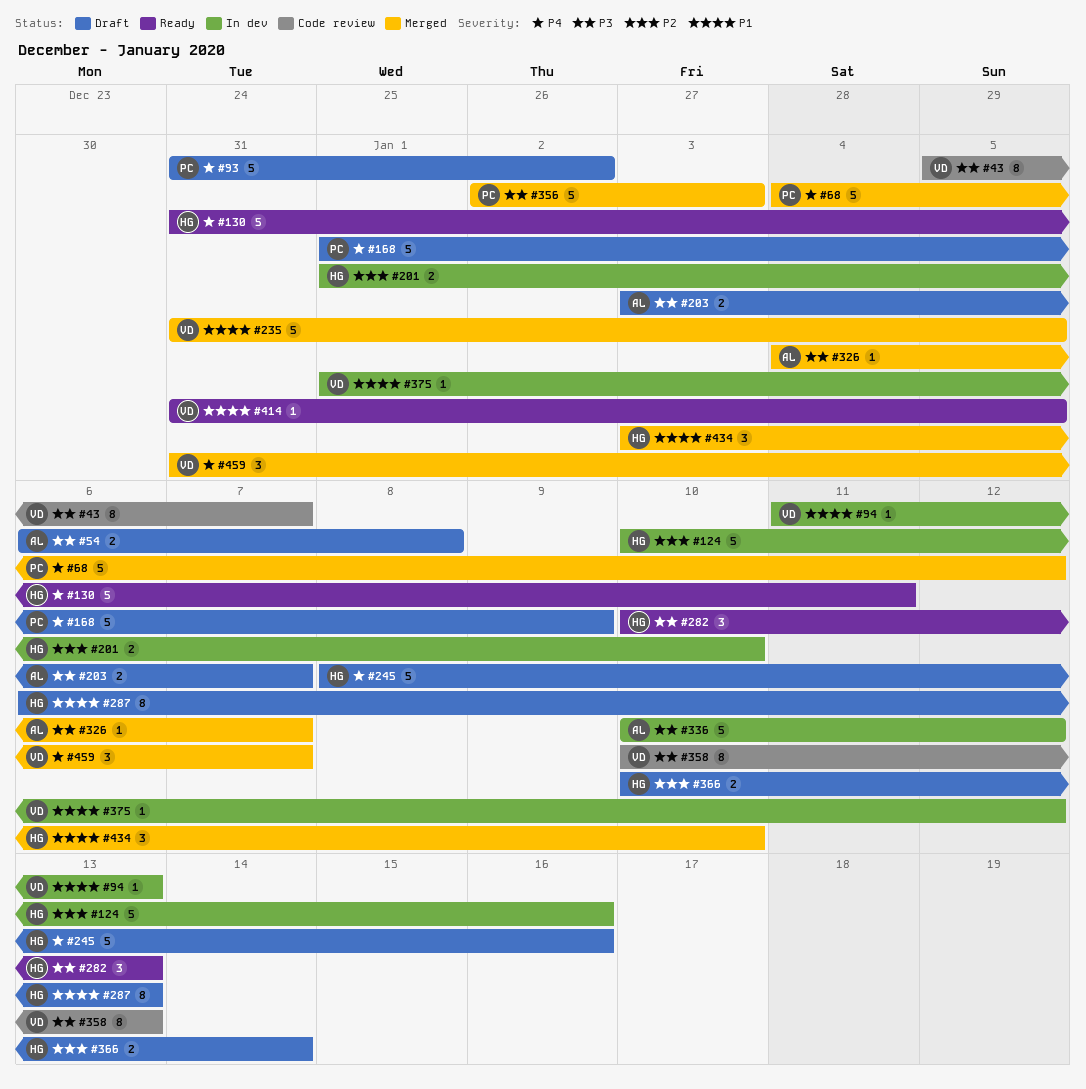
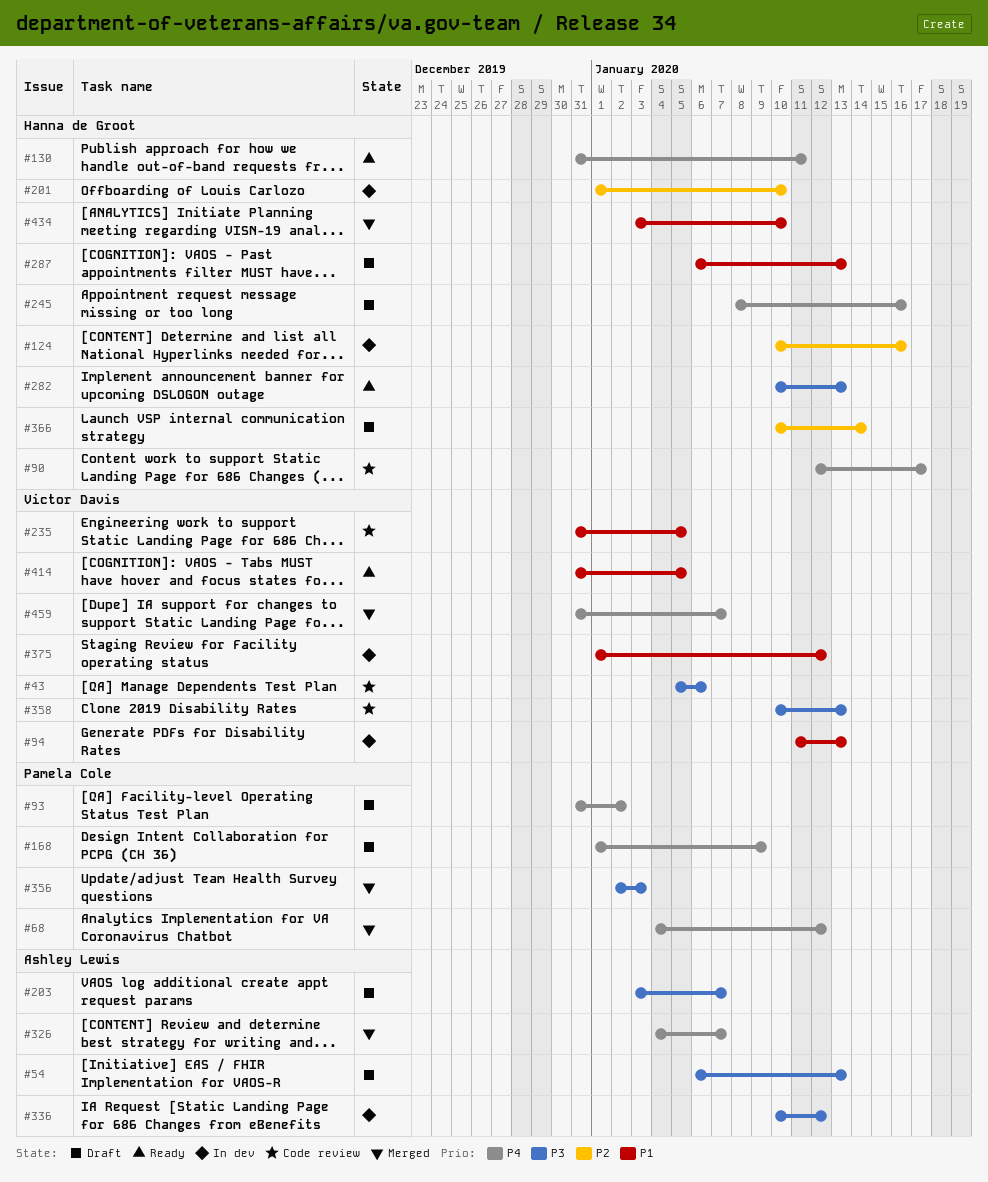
#43, due: Jan 7 -> Jan 6
#54, due: Jan 8 -> Jan 13
#90: none -> present
#235, status: Merged -> Code review
#326, priority: P3 -> P4

